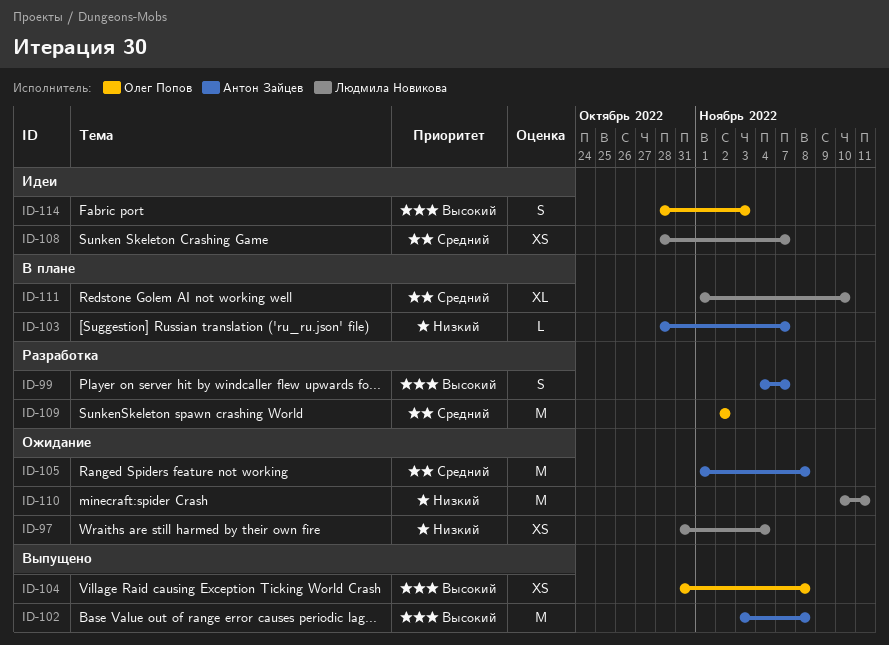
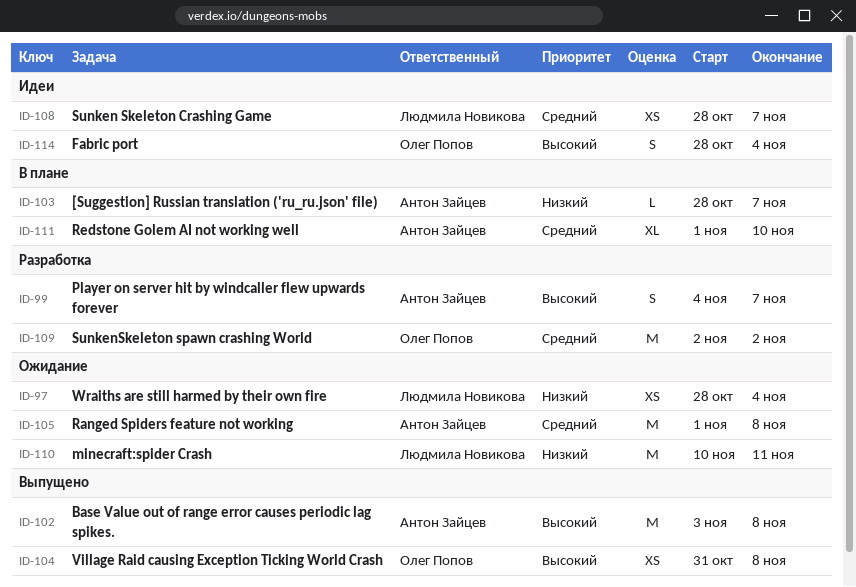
ID-97, start: Oct 31 -> Oct 28
ID-111, owner: Людмила Новикова -> Антон Зайцев
ID-114, due: Nov 3 -> Nov 4

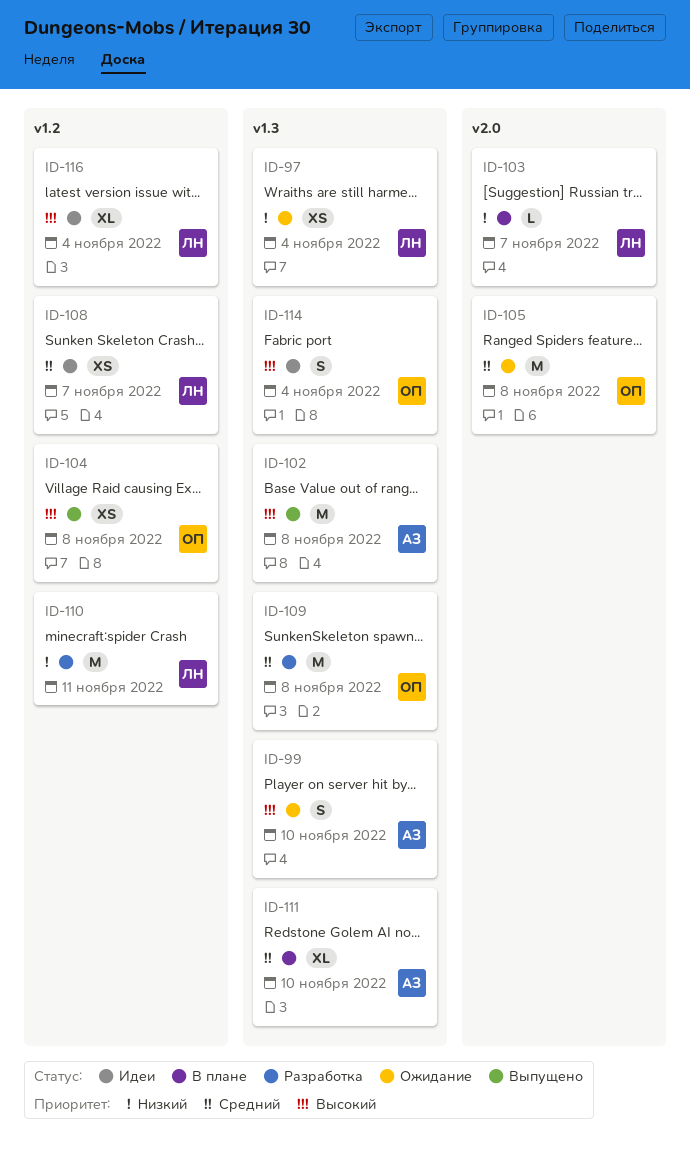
ID-99, status: Разработка -> Ожидание
ID-99, due: Nov 7 -> Nov 10
ID-103, owner: Антон Зайцев -> Людмила Новикова
ID-105, owner: Антон Зайцев -> Олег Попов
ID-109, due: Nov 2 -> Nov 8
ID-110, status: Ожидание -> Разработка
ID-116: none -> present

